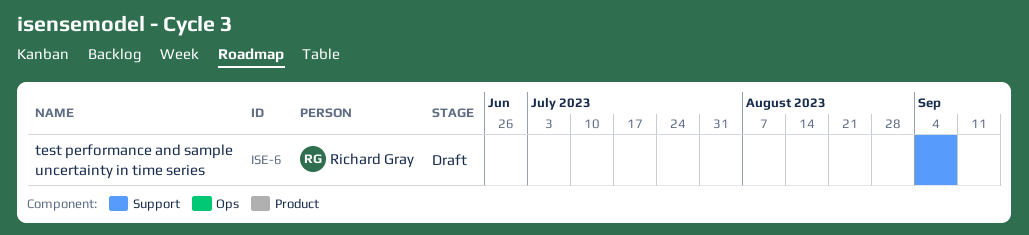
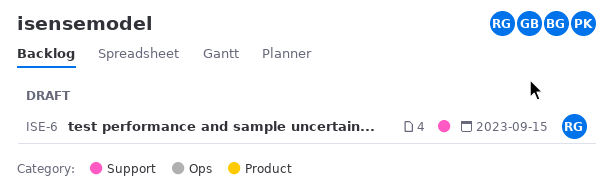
ISE-6, due: Sep 8 -> Sep 15

